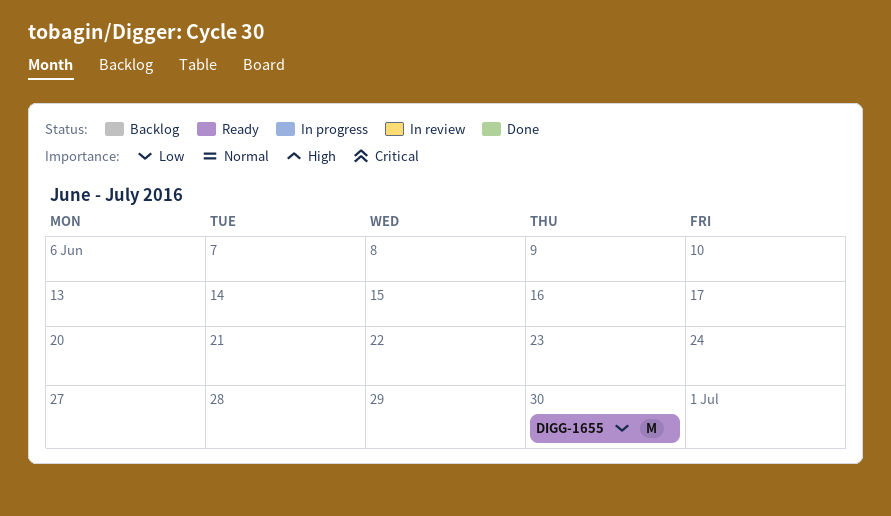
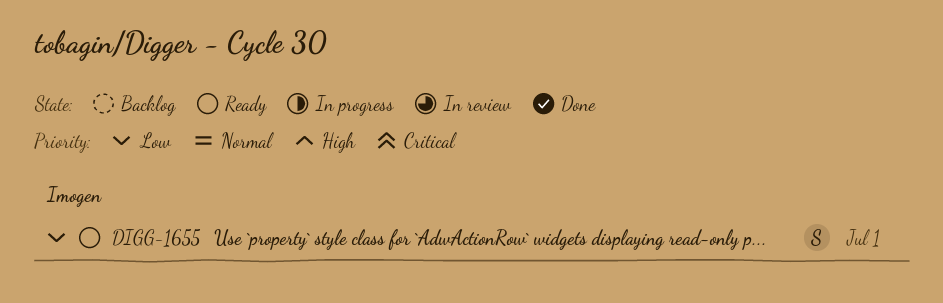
DIGG-1655, estimate: M -> S
DIGG-1655, due: Jun 30 -> Jul 1

